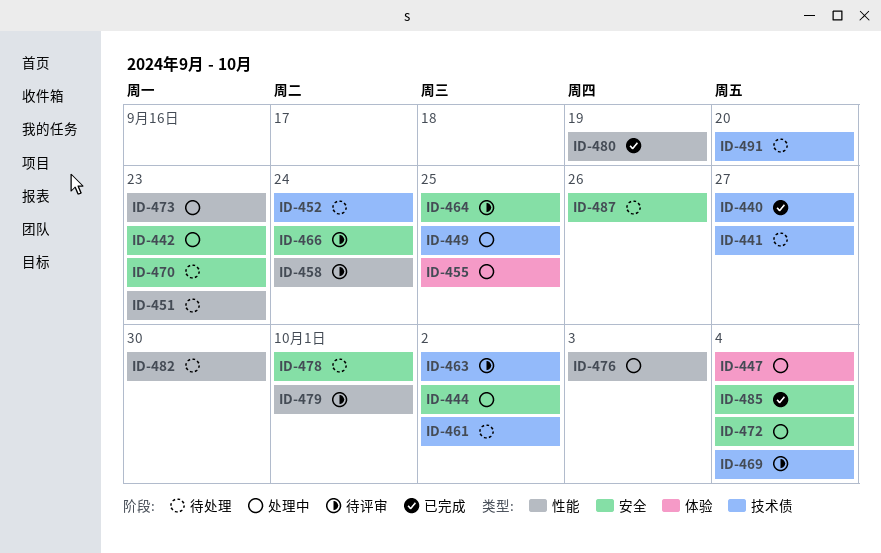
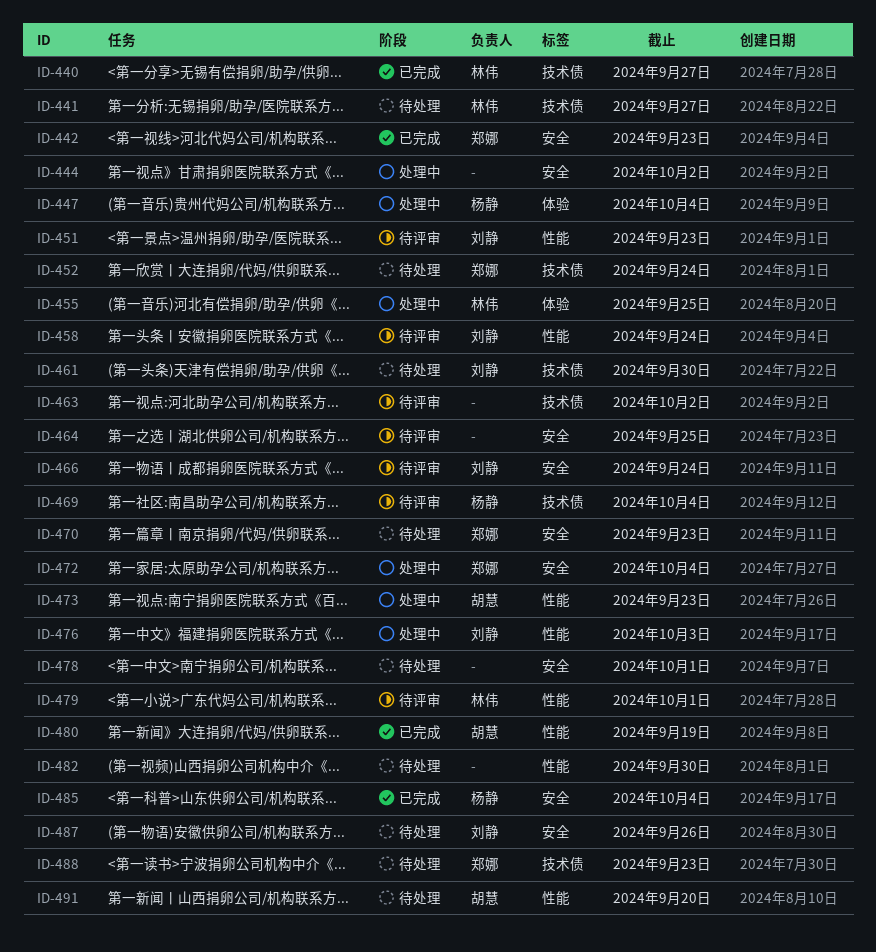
ID-442, status: 处理中 -> 已完成
ID-449: present -> none
ID-451, status: 待处理 -> 待评审
ID-461, due: Oct 2 -> Sep 30
ID-488: none -> present
ID-491, label: 技术债 -> 性能

